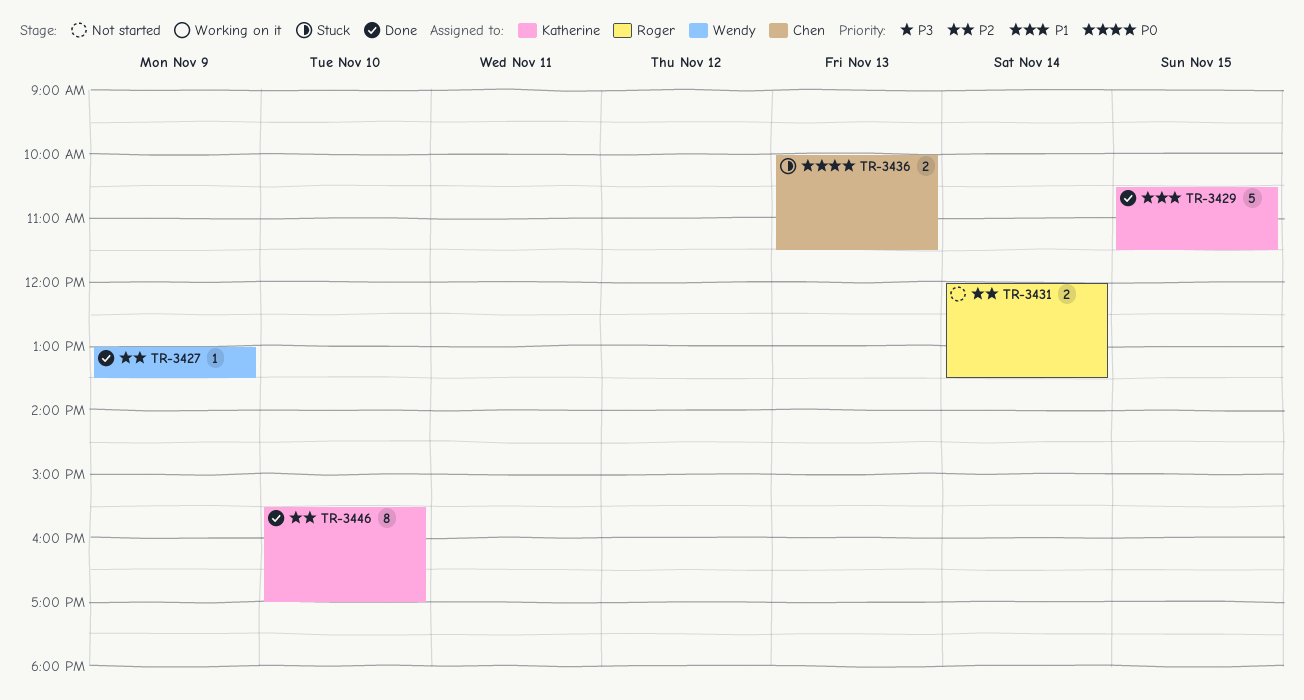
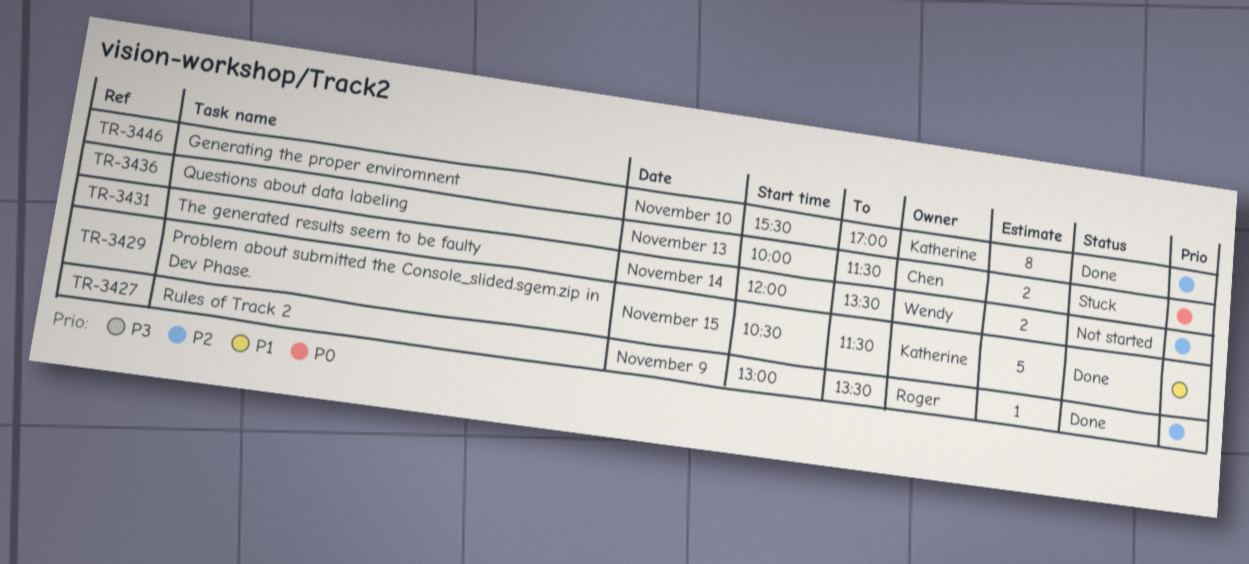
TR-3427, owner: Wendy -> Roger
TR-3431, owner: Roger -> Wendy

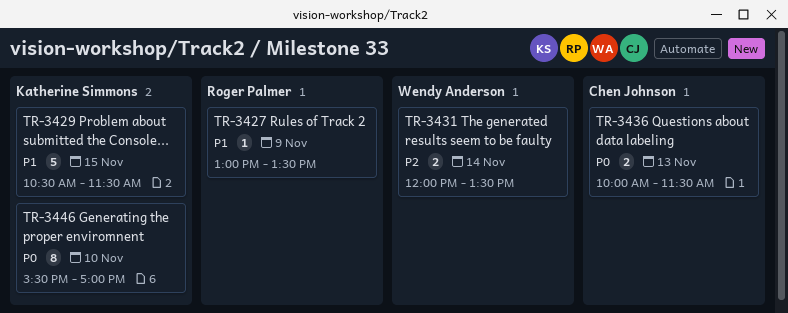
TR-3427, priority: P2 -> P1
TR-3446, priority: P2 -> P0

